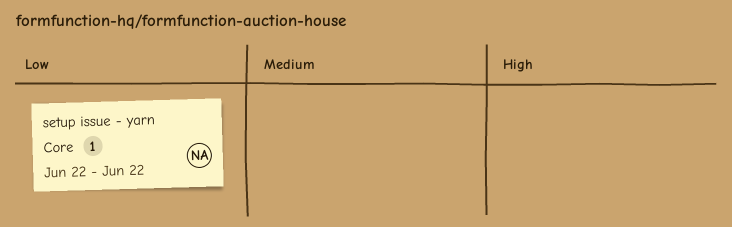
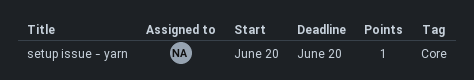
setup issue - yarn, start: Jun 22 -> Jun 20
setup issue - yarn, due: Jun 22 -> Jun 20

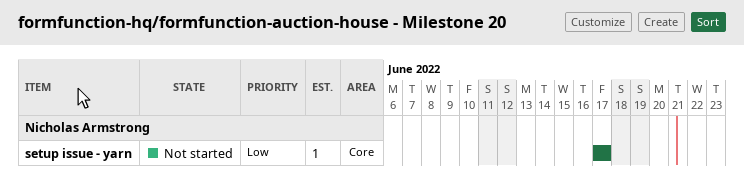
setup issue - yarn, start: Jun 20 -> Jun 17
setup issue - yarn, due: Jun 20 -> Jun 17

